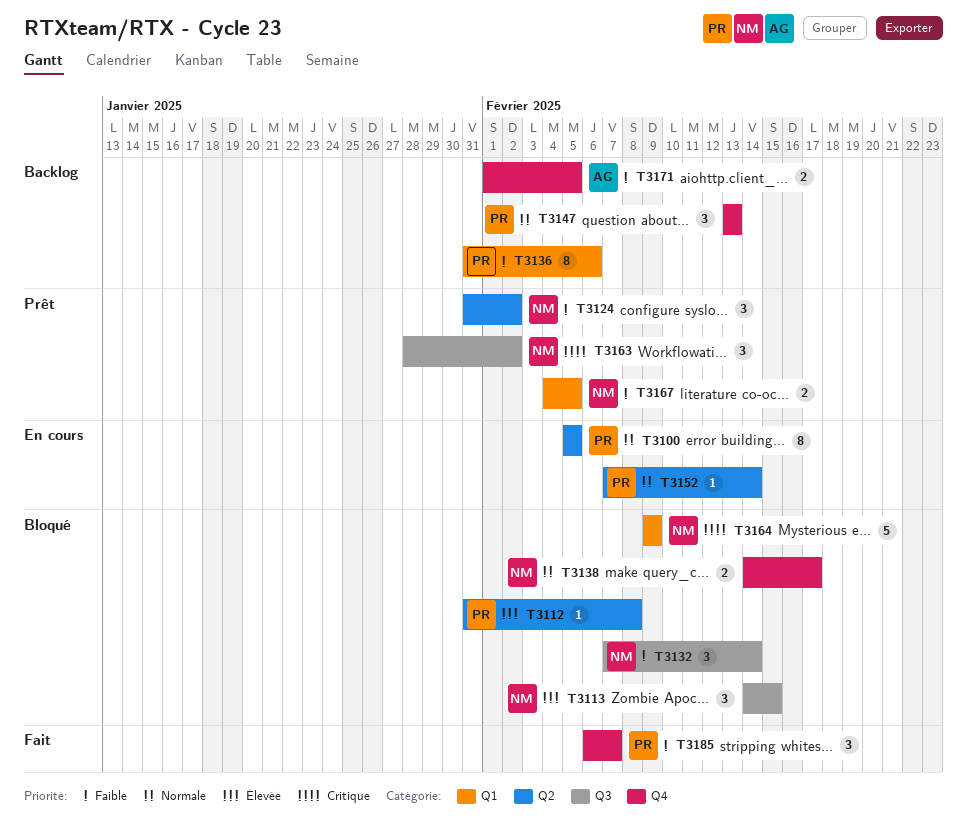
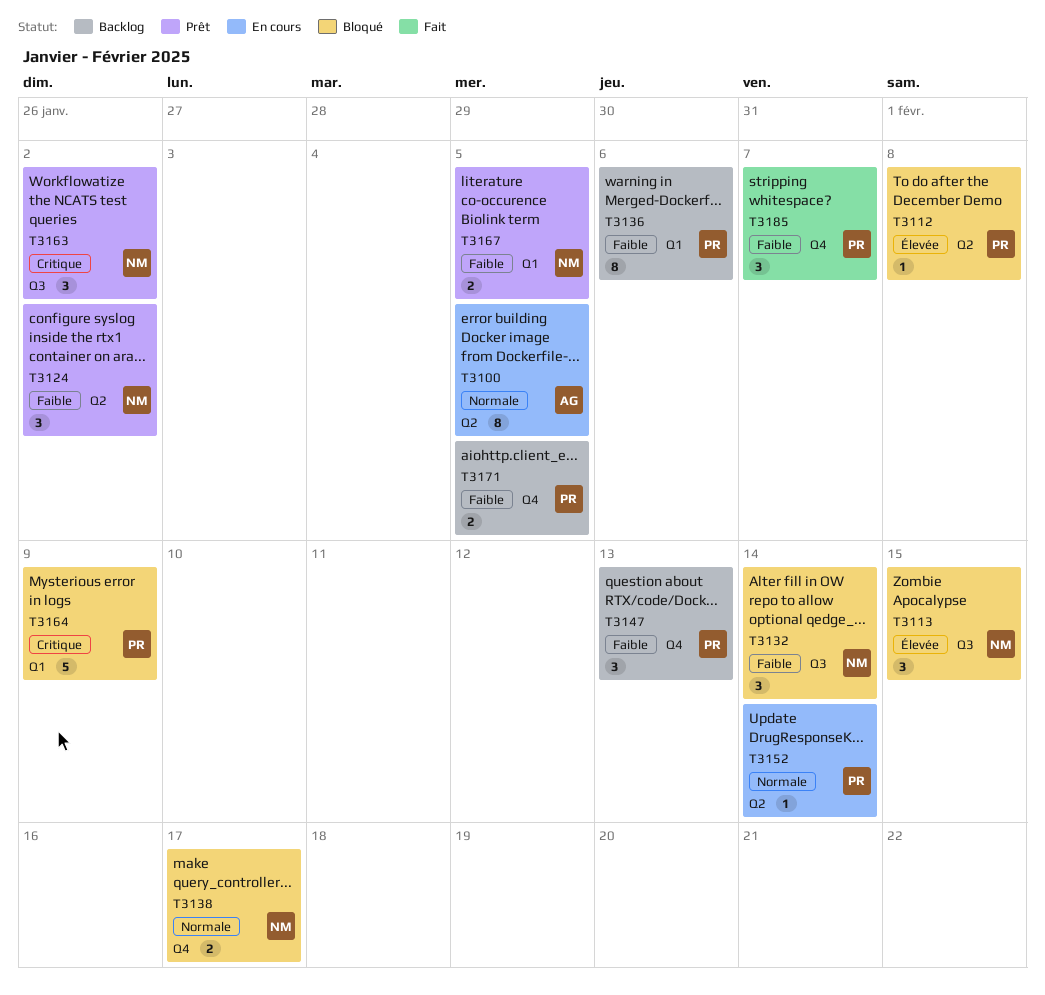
T3100, owner: PR -> AG
T3147, priority: Normale -> Faible
T3164, owner: NM -> PR
T3171, owner: AG -> PR

